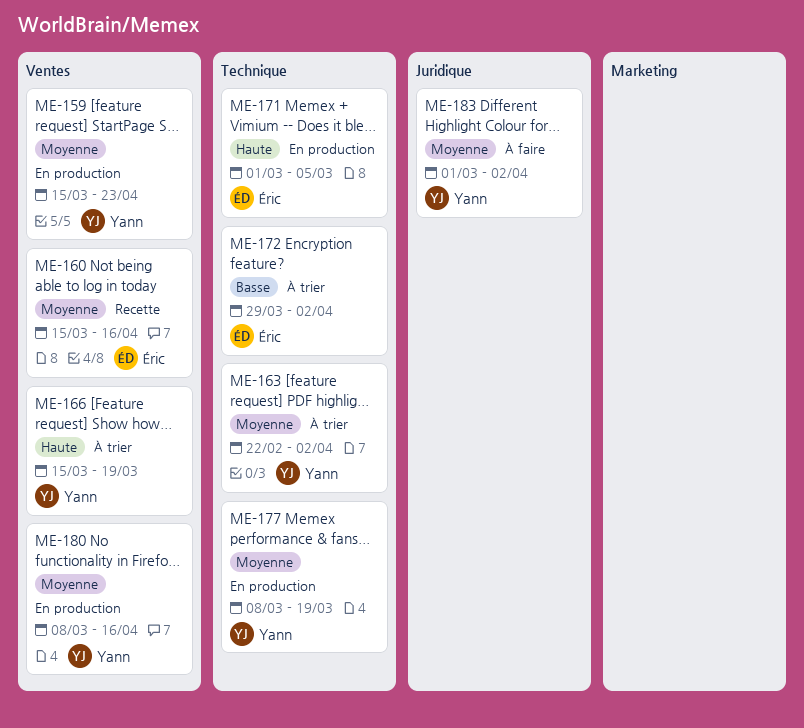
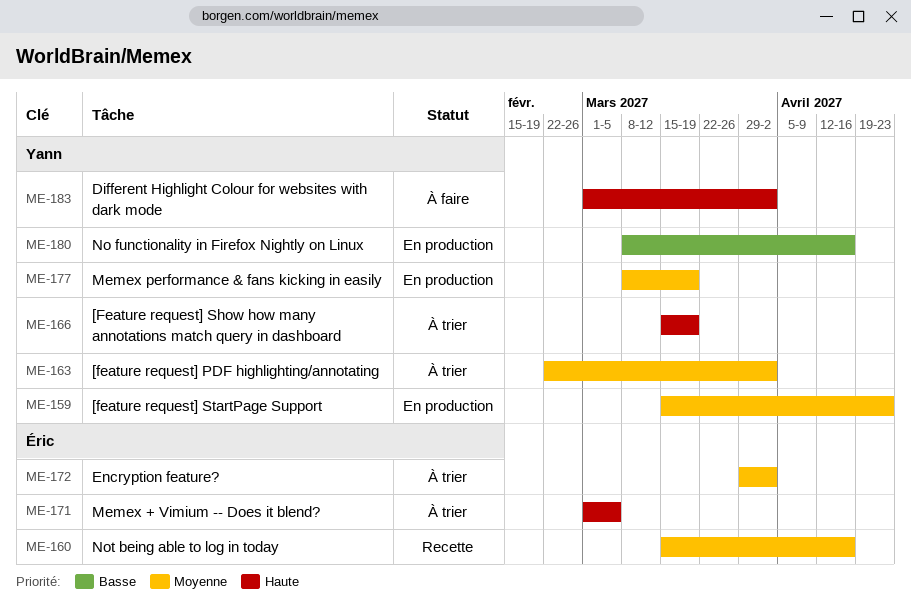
ME-171, status: En production -> À trier
ME-172, priority: Basse -> Moyenne
ME-180, priority: Moyenne -> Basse
ME-183, priority: Moyenne -> Haute

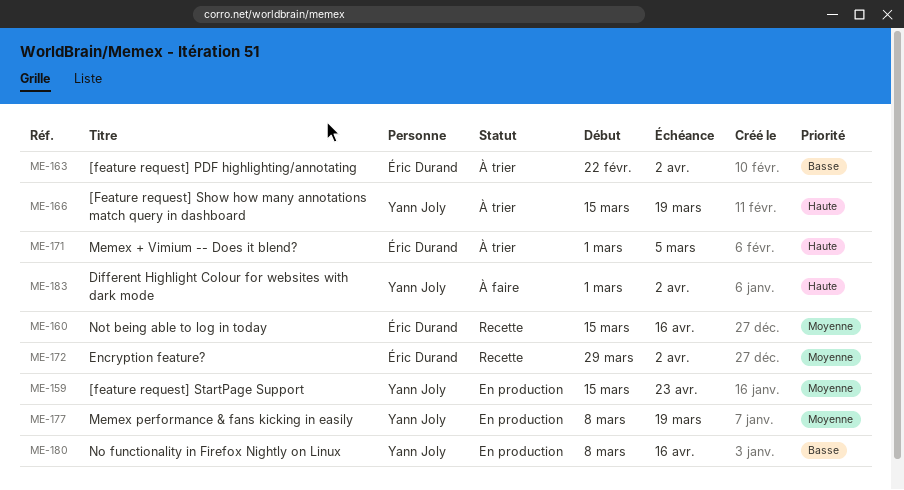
ME-163, owner: Yann Joly -> Éric Durand
ME-163, priority: Moyenne -> Basse
ME-172, status: À trier -> Recette

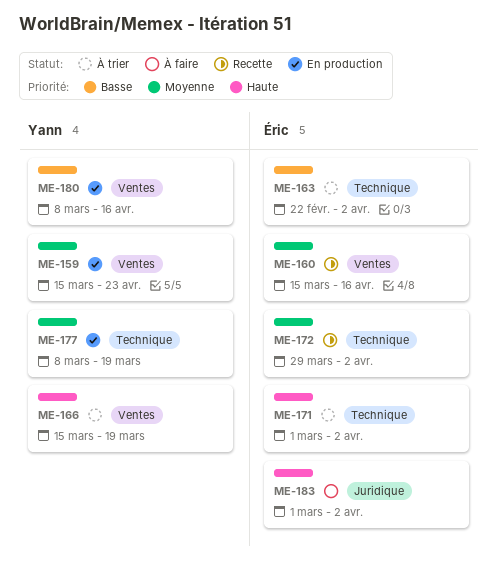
ME-171, due: Mar 5 -> Apr 2
ME-183, owner: Yann Joly -> Éric Durand

